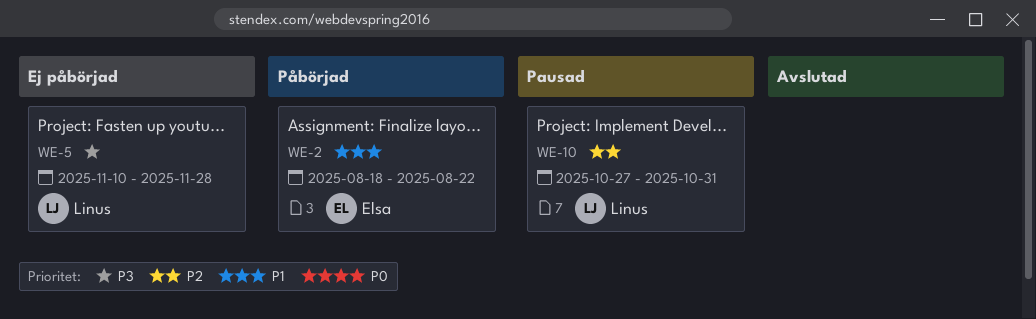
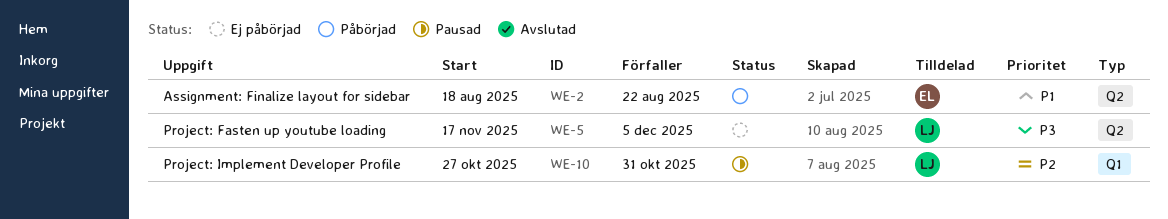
WE-5, start: Nov 10 -> Nov 17
WE-5, due: Nov 28 -> Dec 5

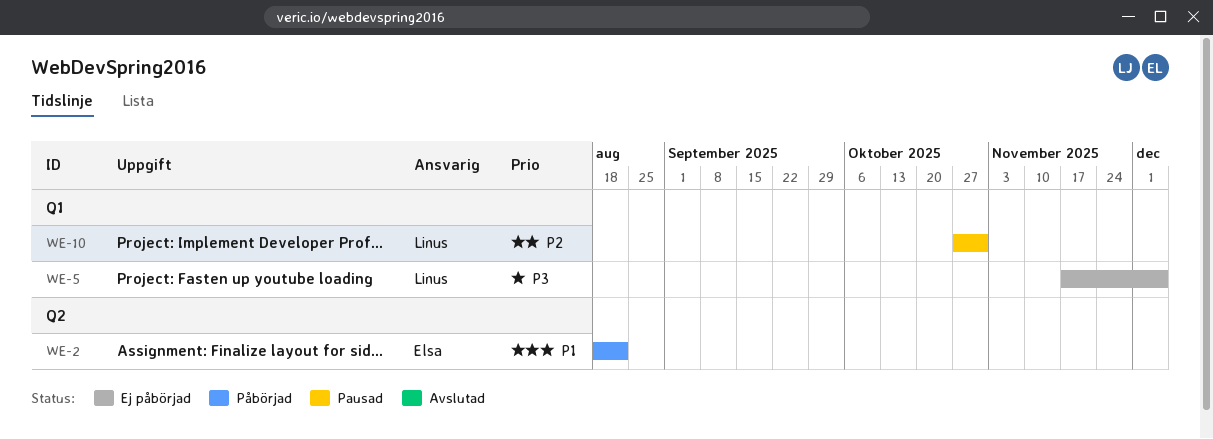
WE-5, label: Q2 -> Q1

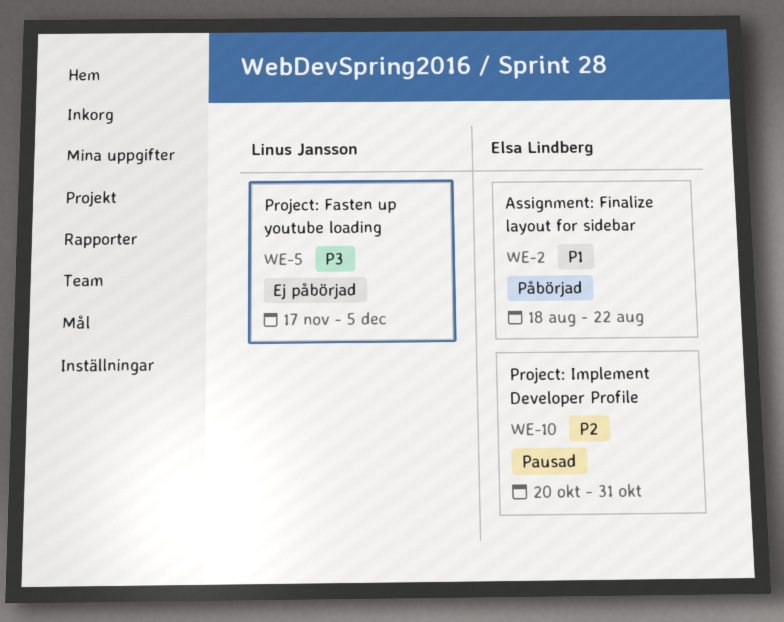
WE-10, owner: Linus Jansson -> Elsa Lindberg
WE-10, start: Oct 27 -> Oct 20

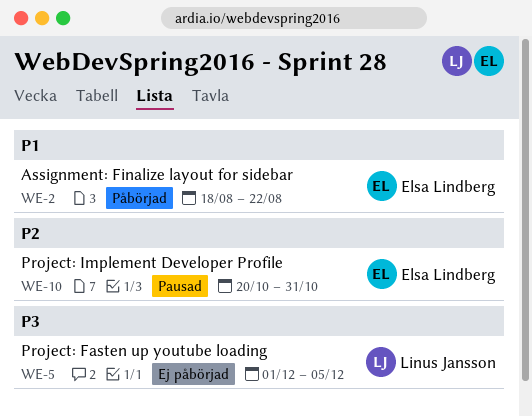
WE-5, start: Nov 17 -> Dec 1

